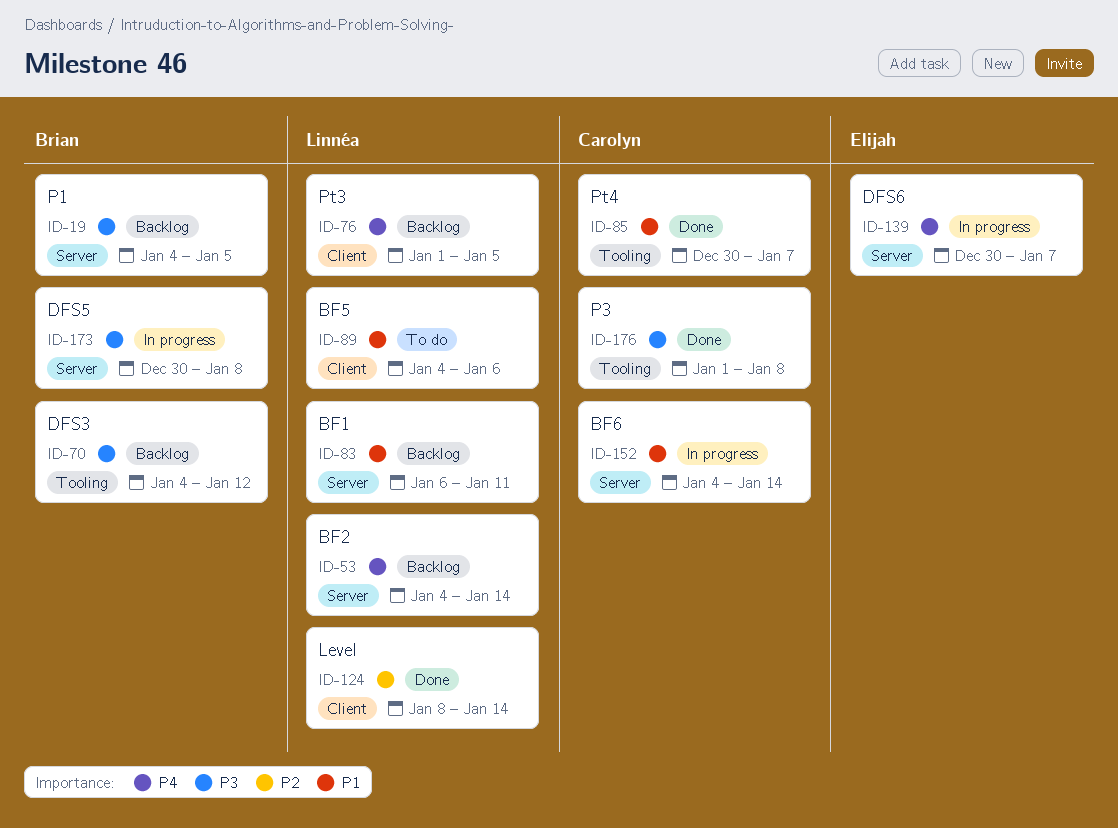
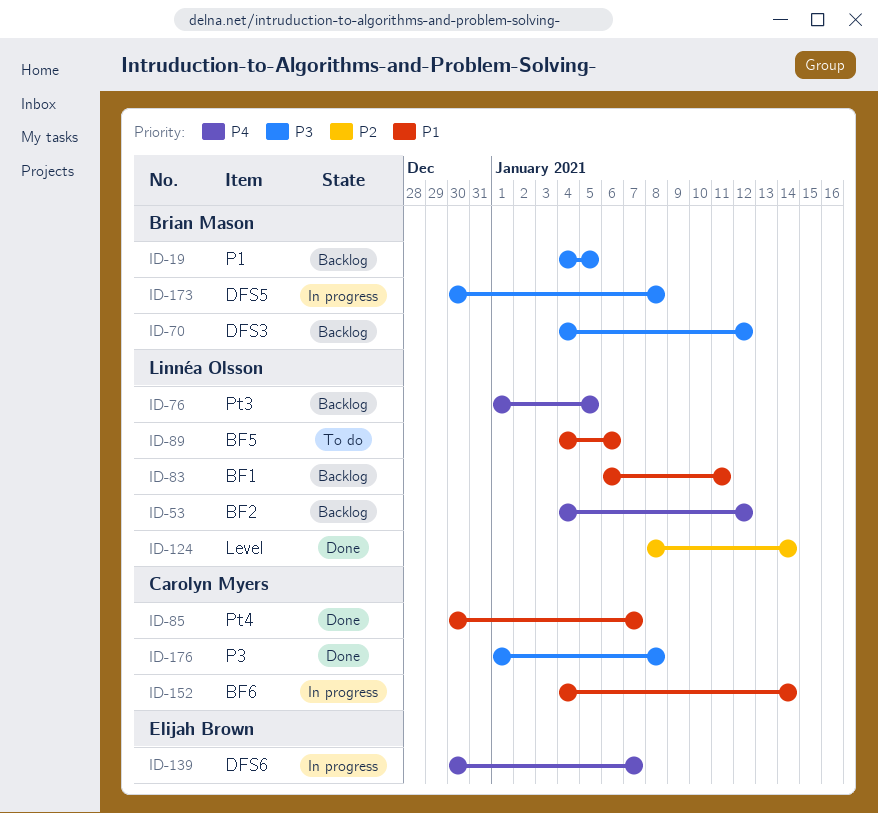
ID-53, due: Jan 14 -> Jan 12

